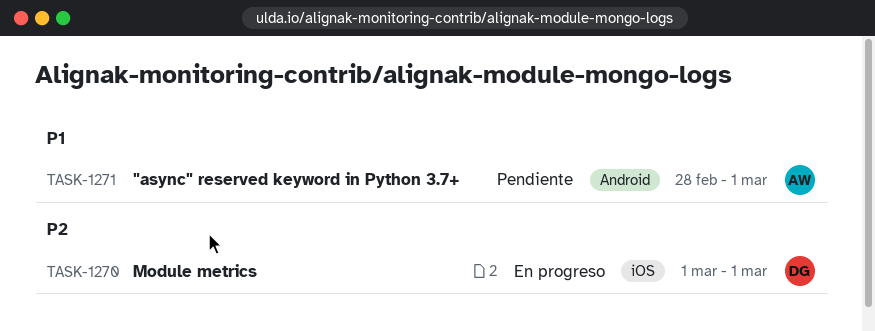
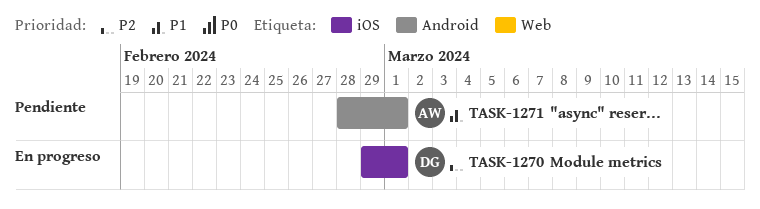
TASK-1270, start: Mar 1 -> Feb 29

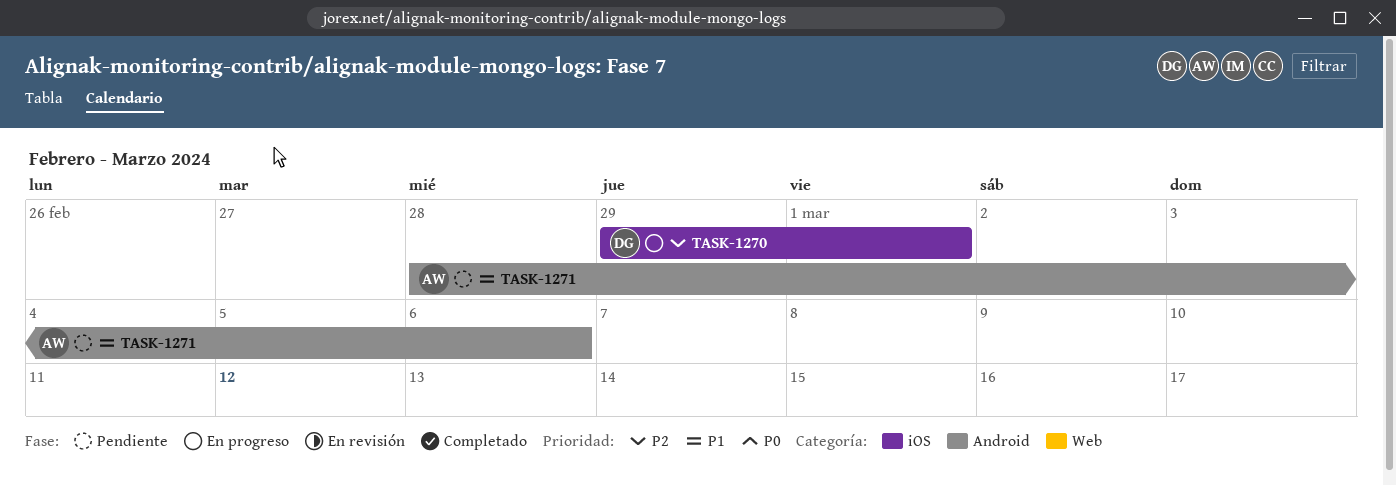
TASK-1271, due: Mar 1 -> Mar 6

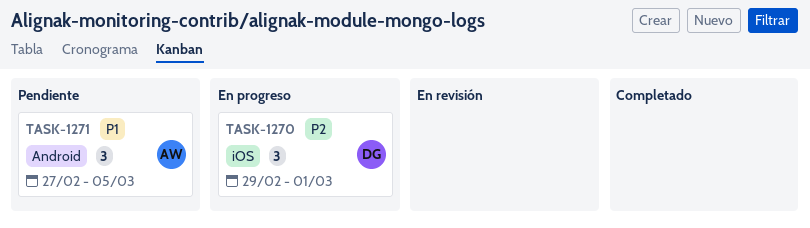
TASK-1271, start: Feb 28 -> Feb 27
TASK-1271, due: Mar 6 -> Mar 5

